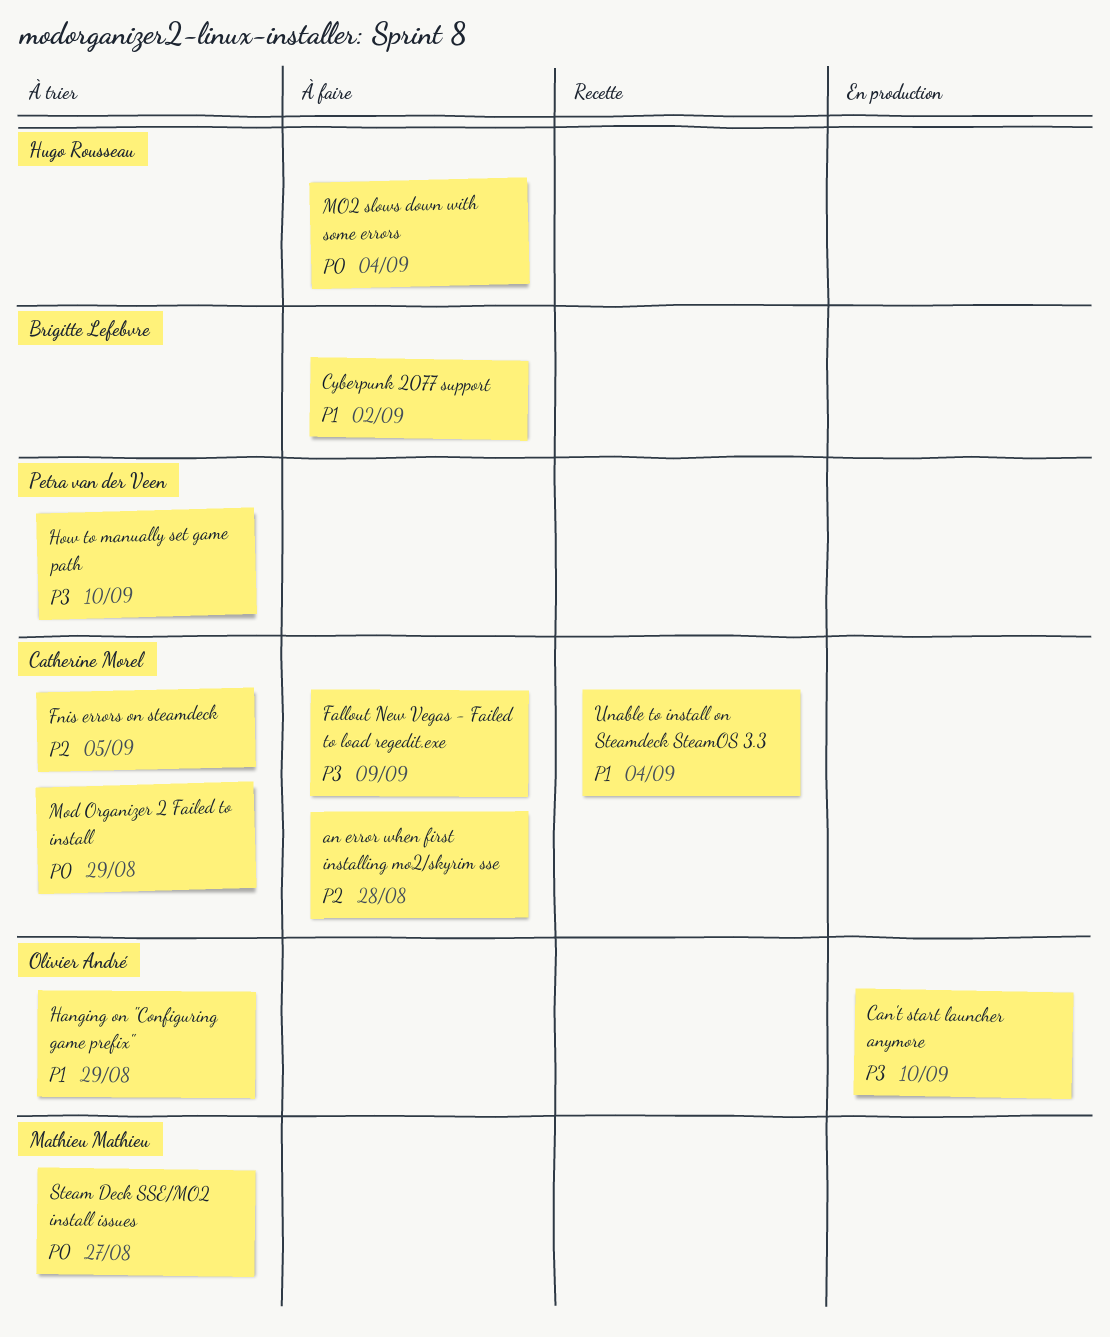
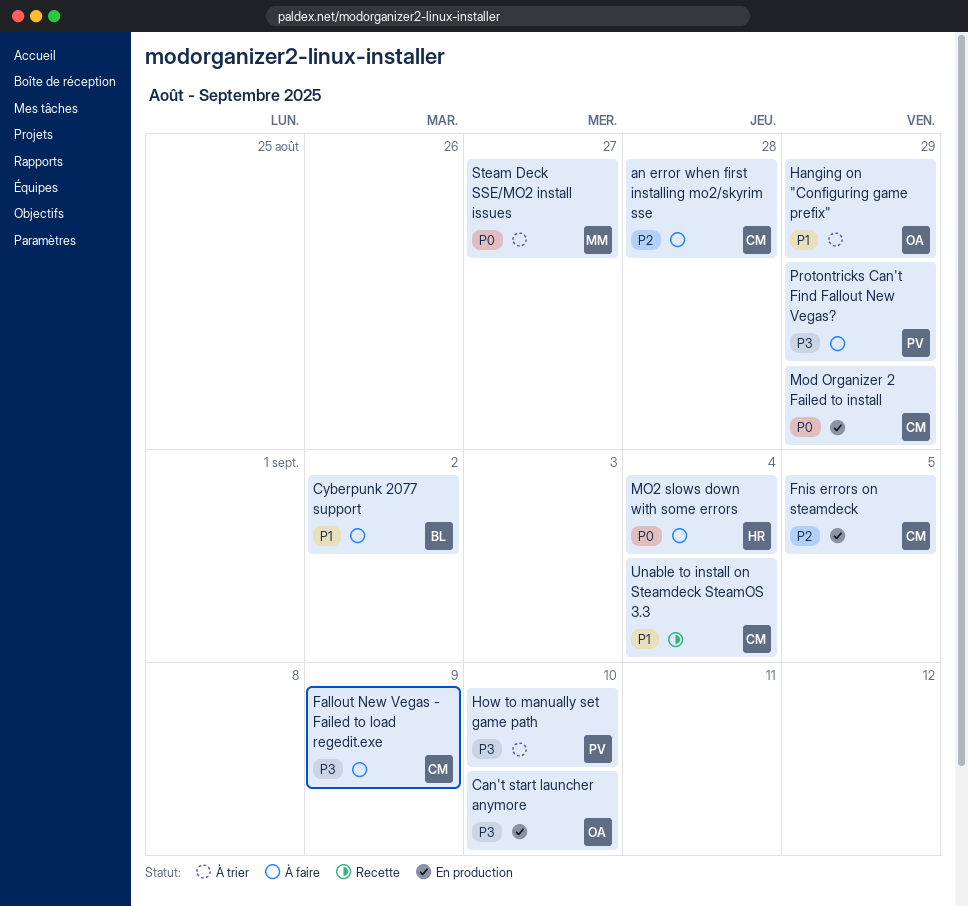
Fnis errors on steamdeck, status: À trier -> En production
Mod Organizer 2 Failed to install, status: À trier -> En production
Protontricks Can't Find Fallout New Vegas?: none -> present

